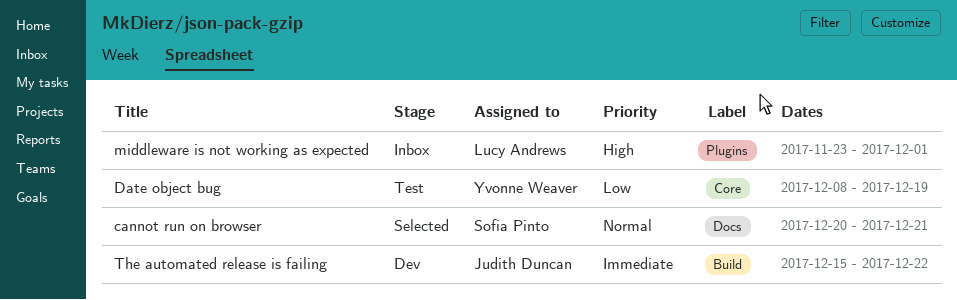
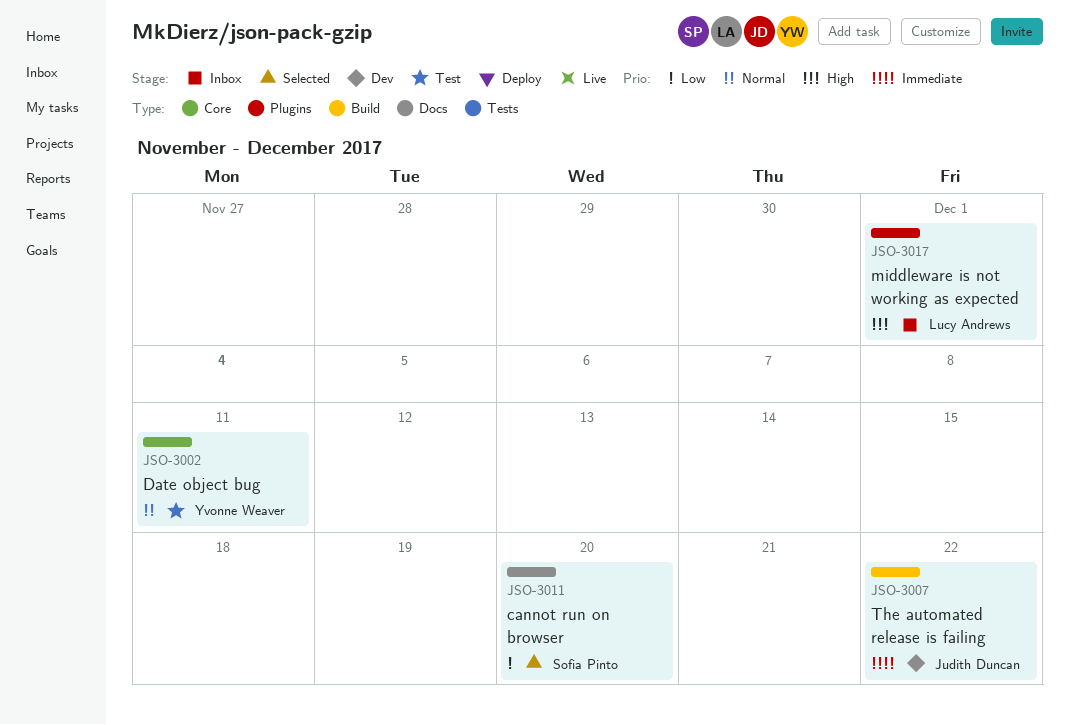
cannot run on browser, priority: Normal -> Low
cannot run on browser, due: Dec 21 -> Dec 20
Date object bug, priority: Low -> Normal
Date object bug, due: Dec 19 -> Dec 11

